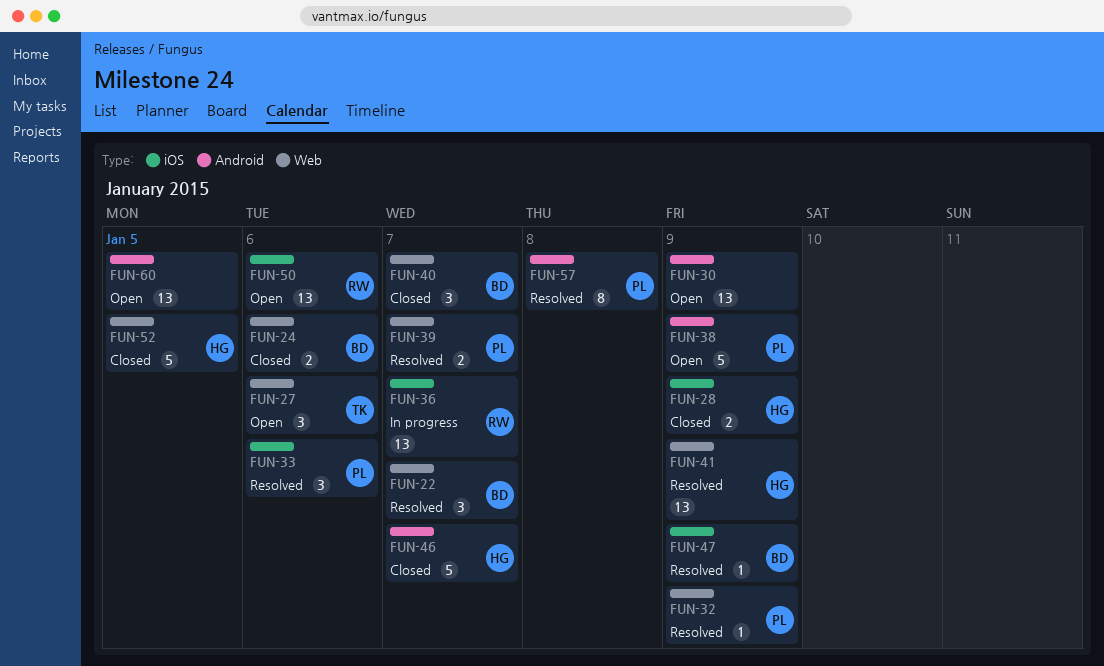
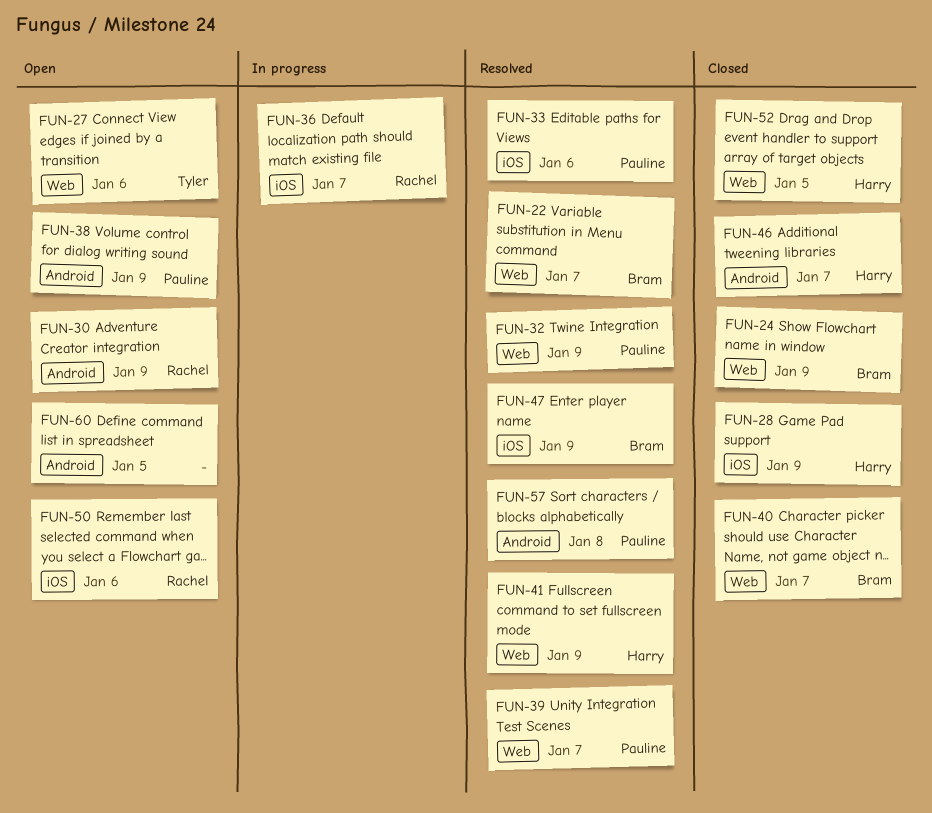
FUN-24, due: Jan 6 -> Jan 9
FUN-30, owner: none -> Rachel

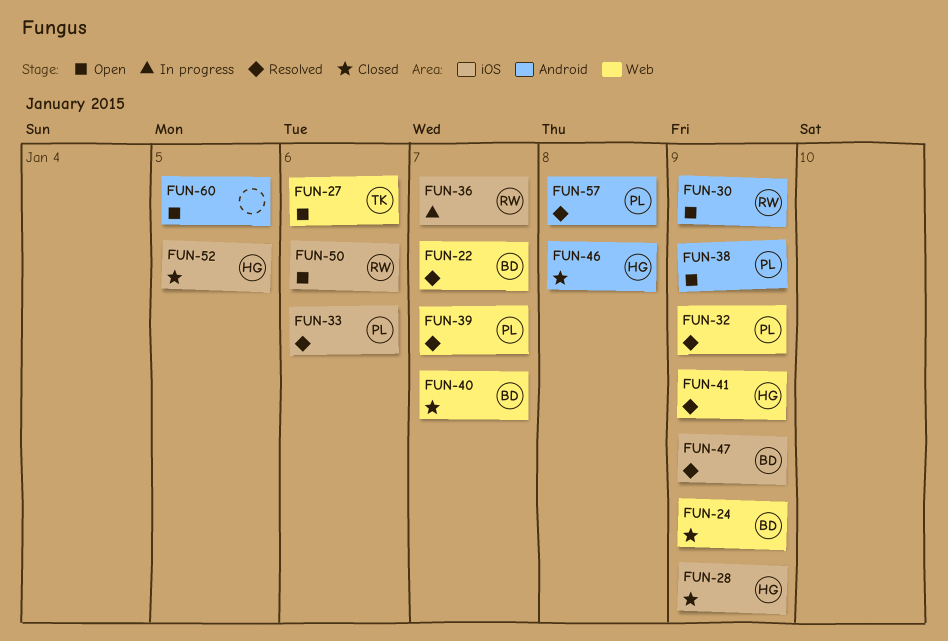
FUN-46, due: Jan 7 -> Jan 8
FUN-52, label: Web -> iOS

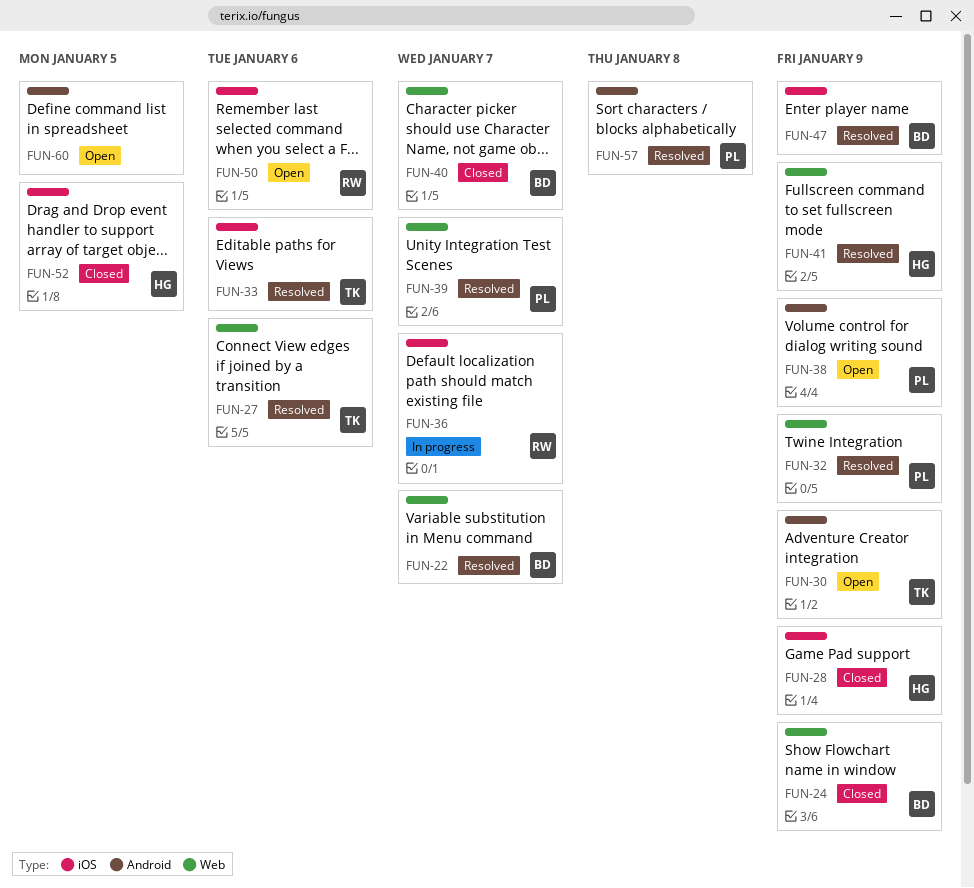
FUN-27, status: Open -> Resolved
FUN-30, owner: RW -> TK
FUN-33, owner: PL -> TK
FUN-46: present -> none

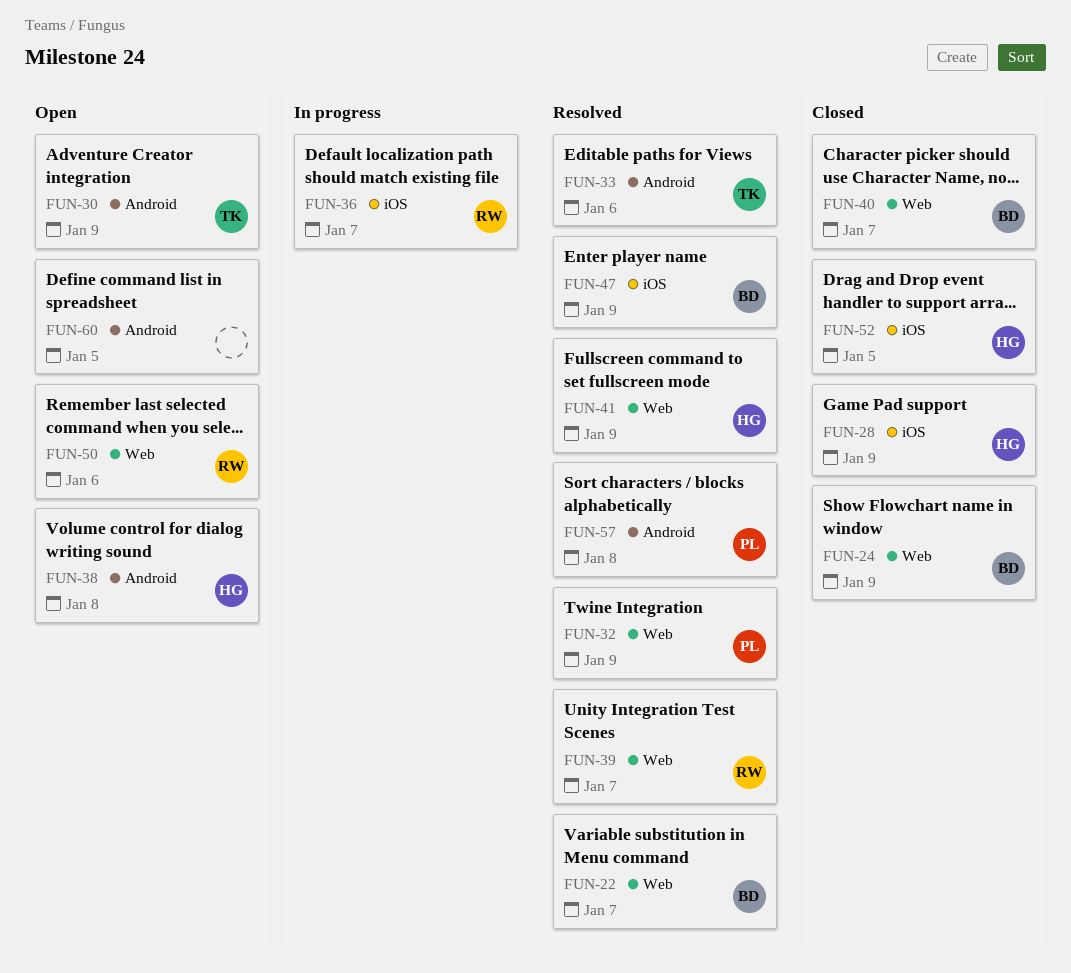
FUN-27: present -> none
FUN-33, label: iOS -> Android
FUN-38, owner: PL -> HG
FUN-38, due: Jan 9 -> Jan 8
FUN-39, owner: PL -> RW
FUN-50, label: iOS -> Web

